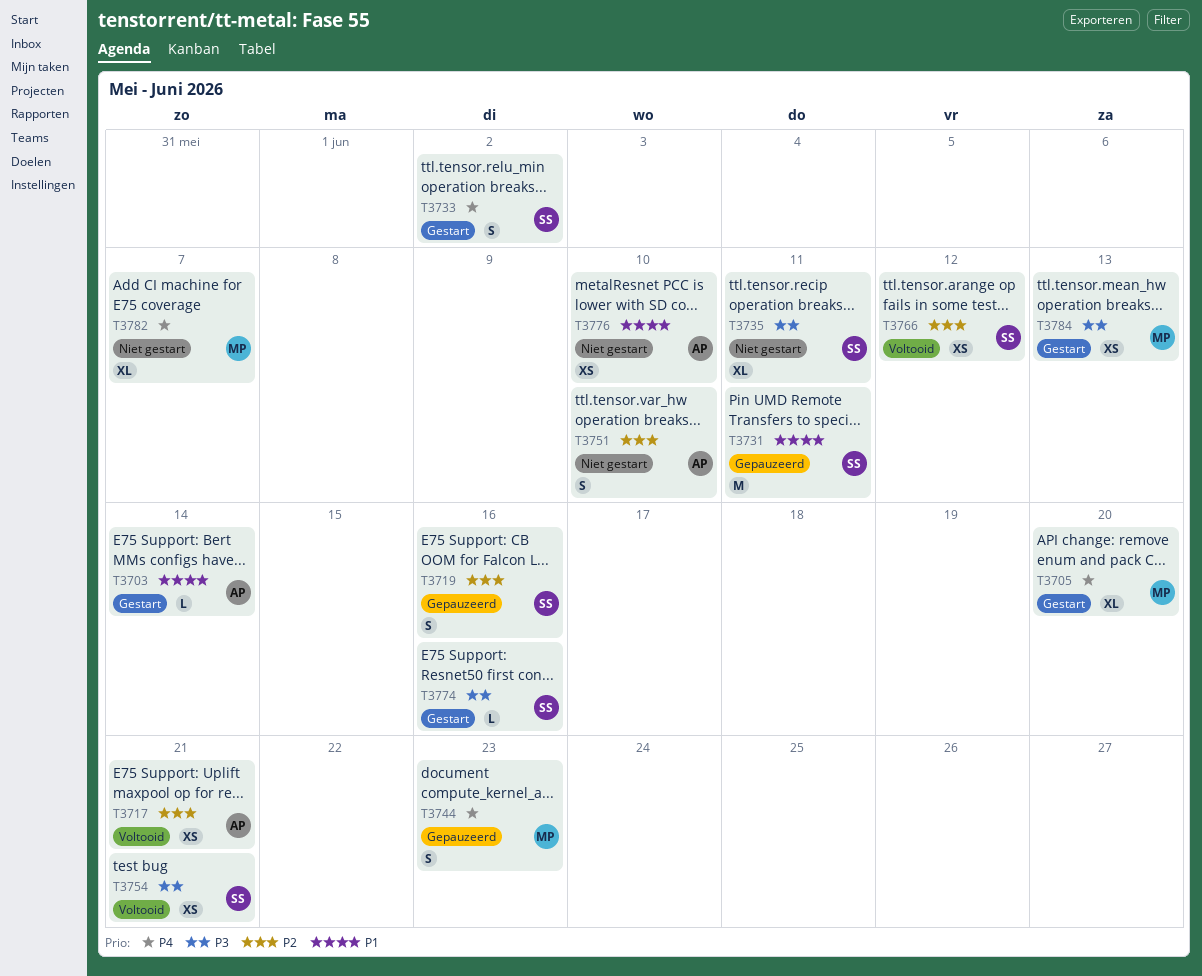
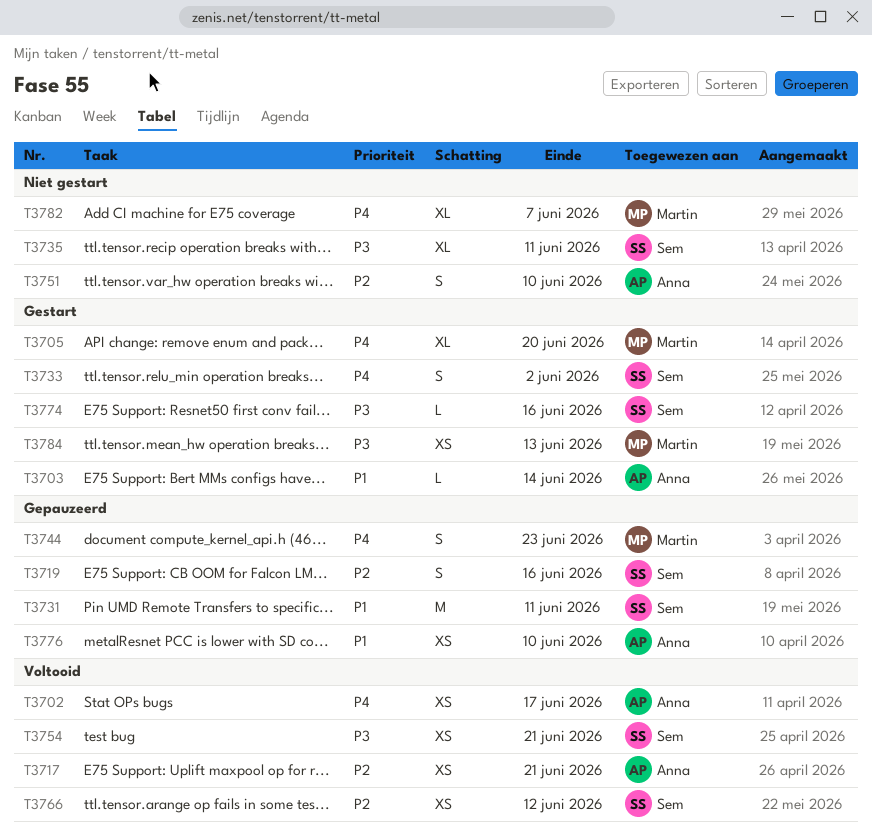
T3702: none -> present
T3776, status: Niet gestart -> Gepauzeerd

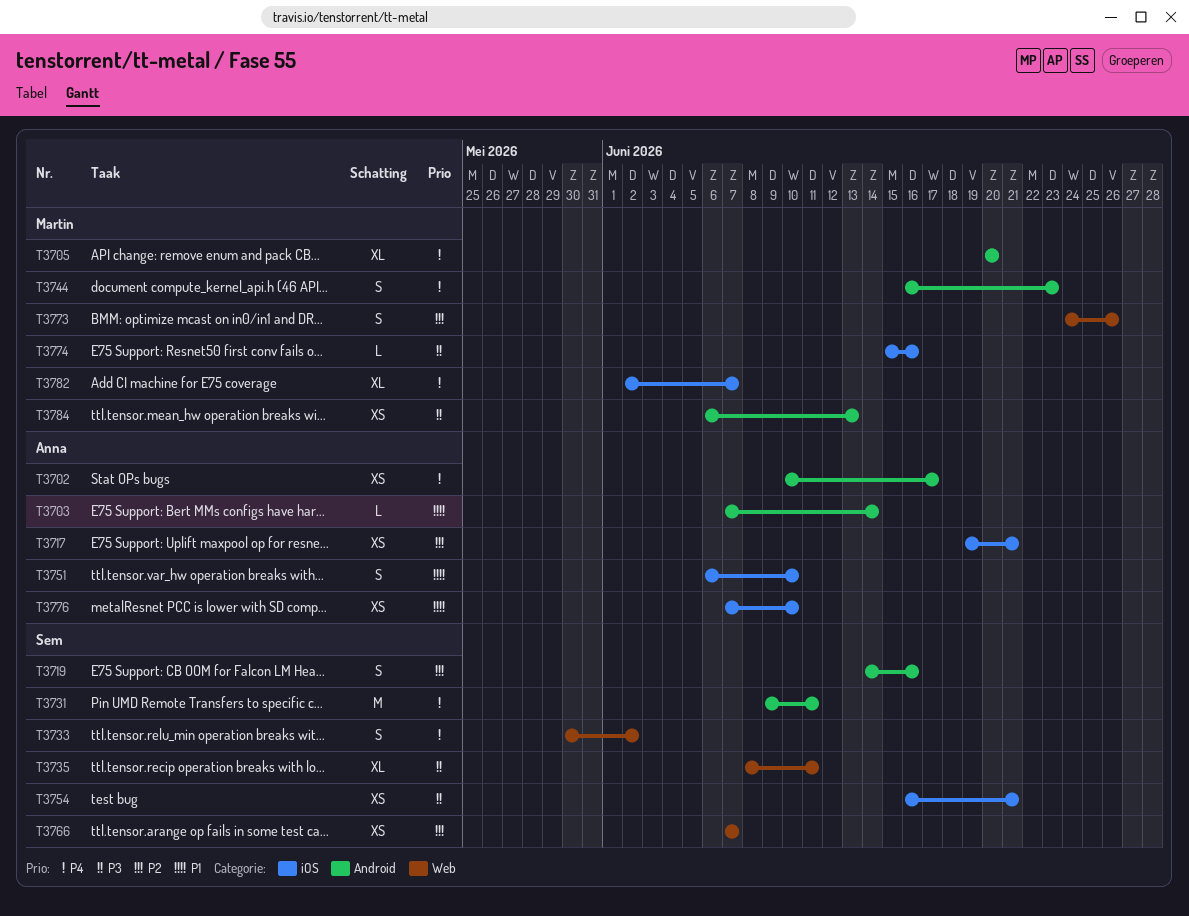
T3731, priority: P1 -> P4
T3751, priority: P2 -> P1
T3766, due: Jun 12 -> Jun 7
T3773: none -> present
T3774, owner: Sem -> Martin

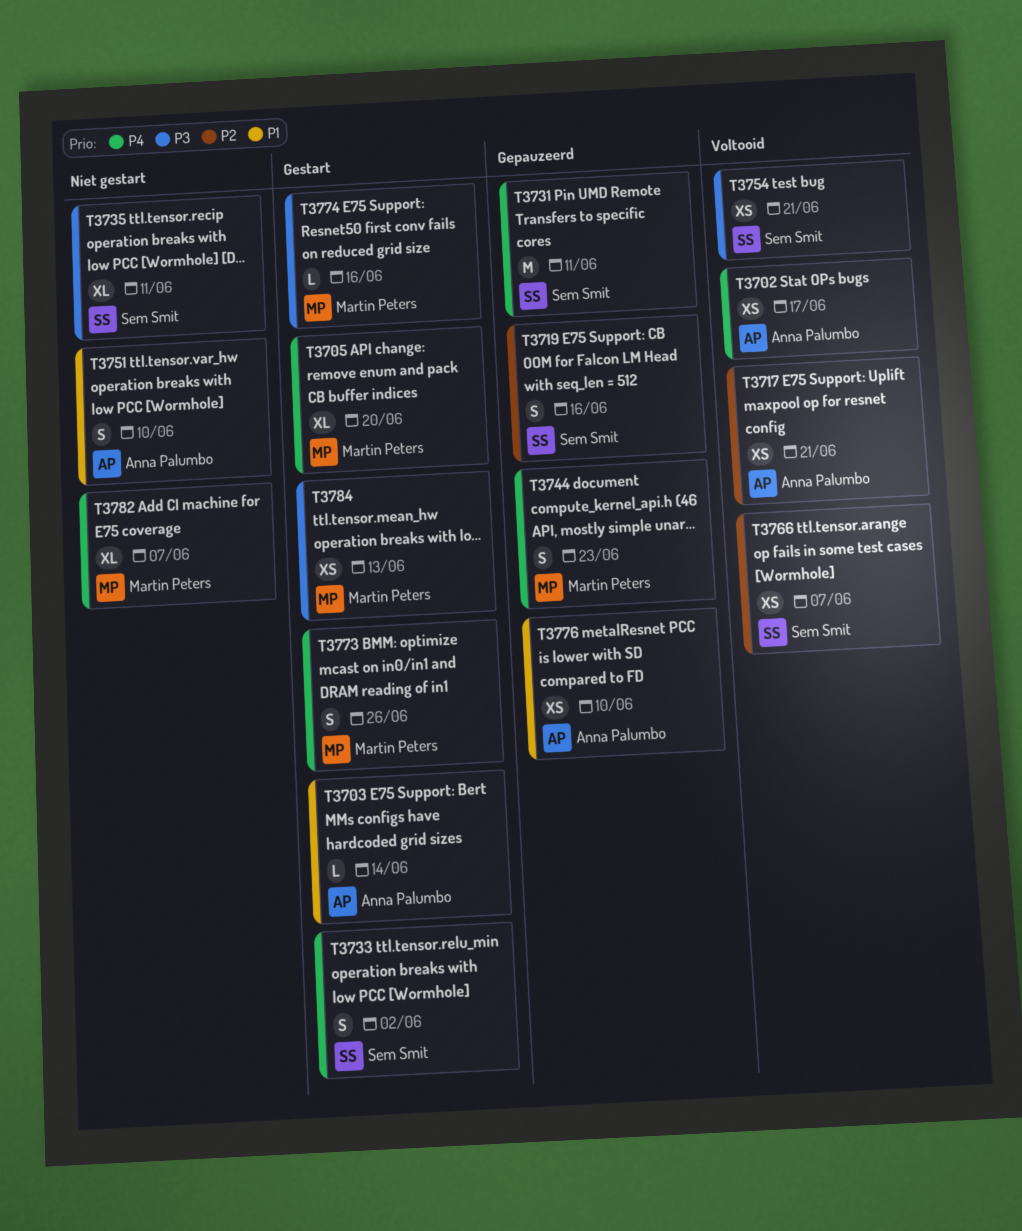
T3773, priority: P2 -> P4

